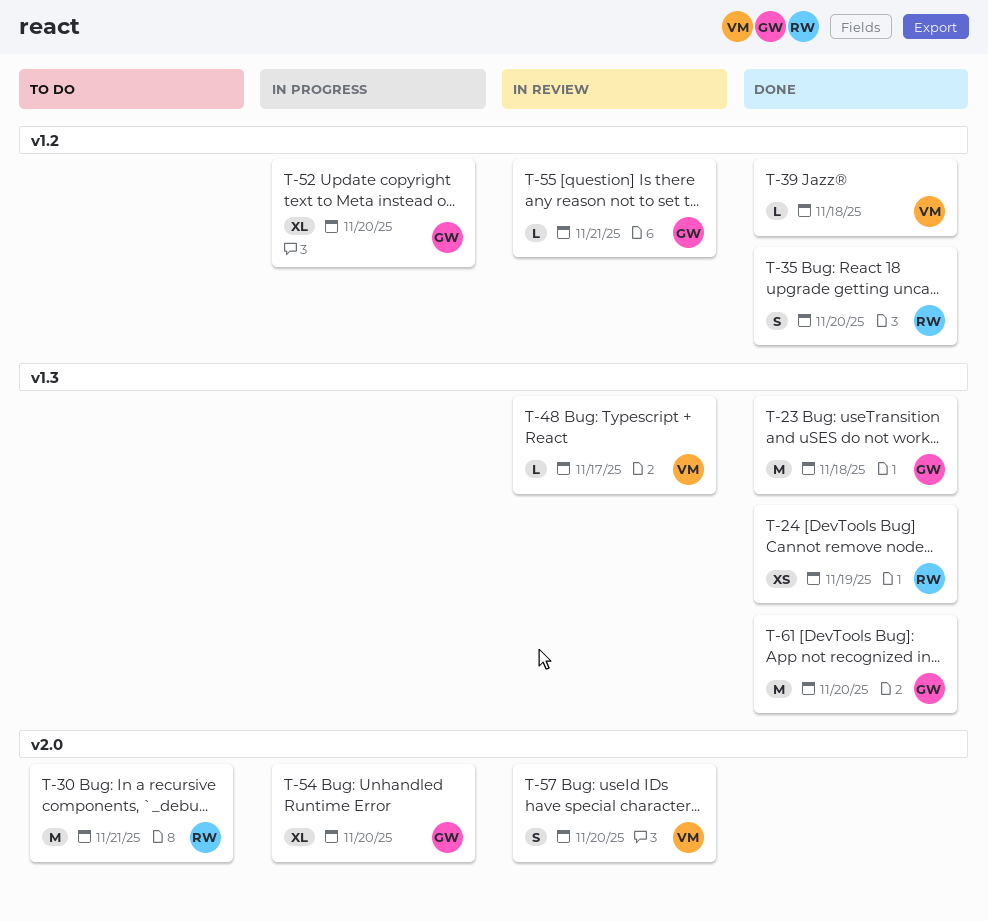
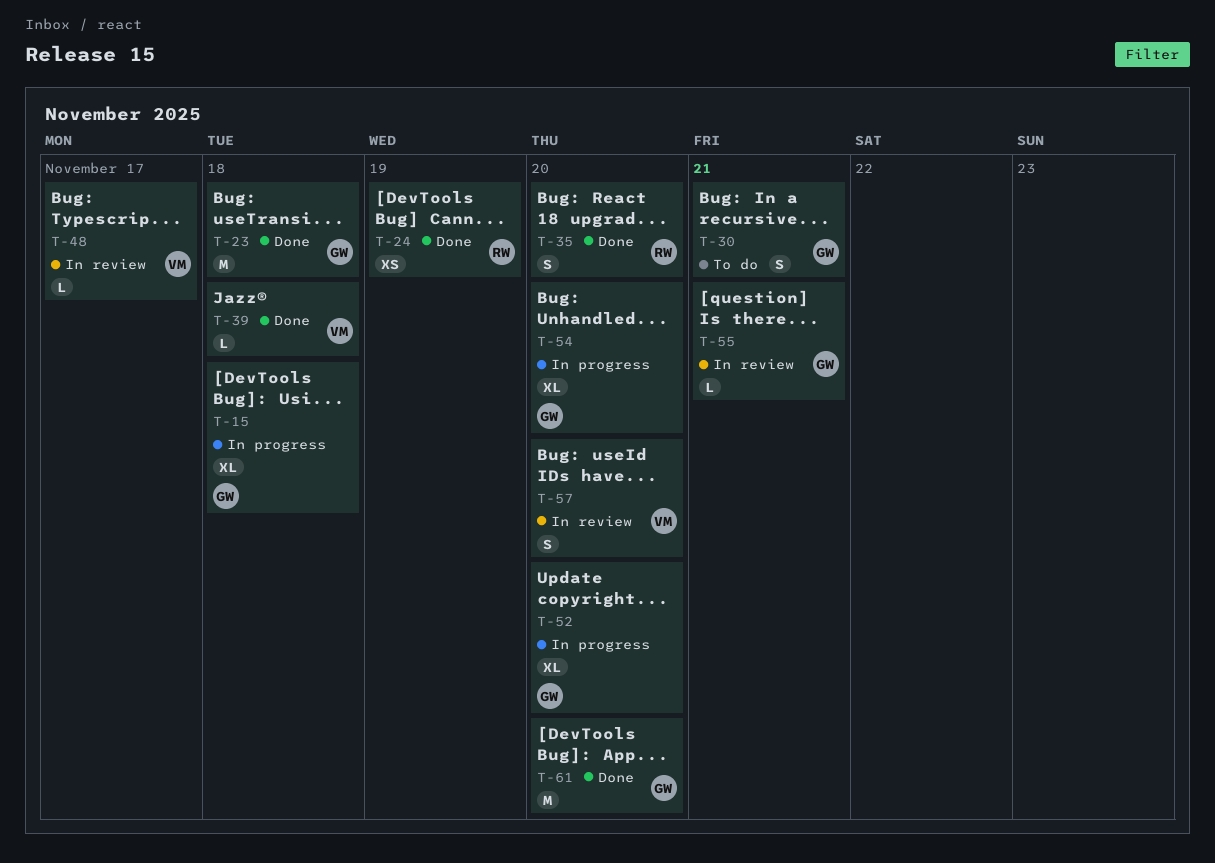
T-15: none -> present
T-30, owner: RW -> GW
T-30, estimate: M -> S

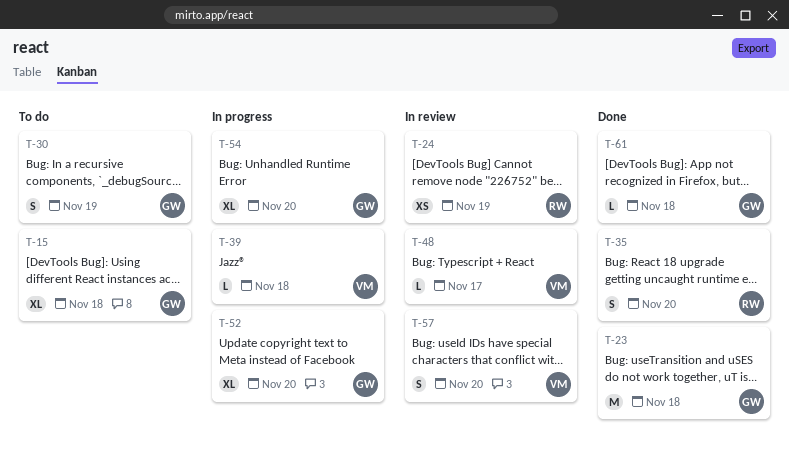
T-15, status: In progress -> To do
T-24, status: Done -> In review
T-30, due: Nov 21 -> Nov 19
T-39, status: Done -> In progress
T-55: present -> none
T-61, estimate: M -> L
T-61, due: Nov 20 -> Nov 18

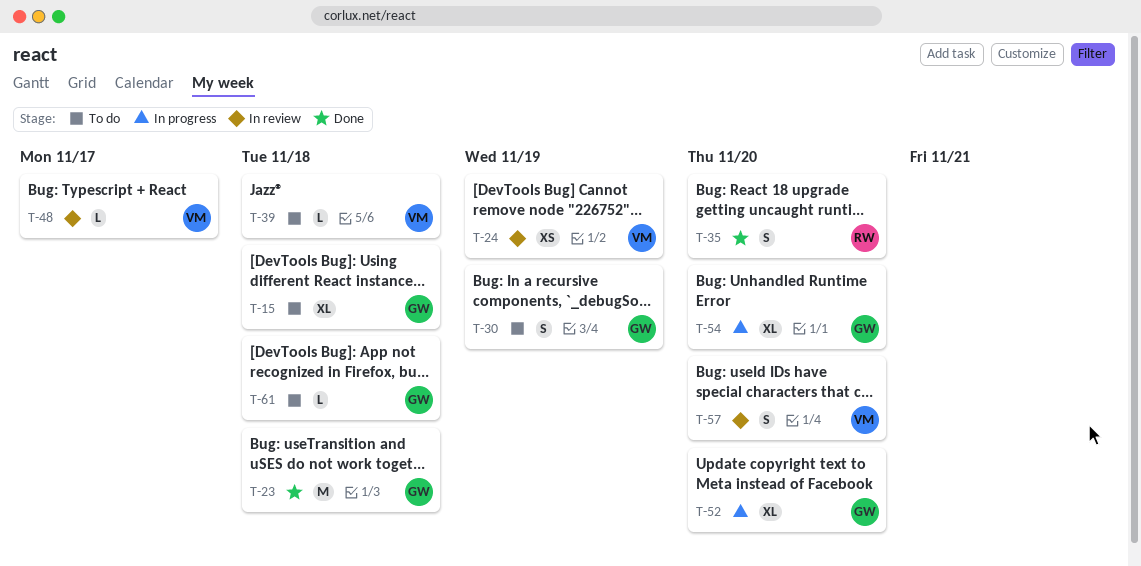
T-24, owner: RW -> VM
T-39, status: In progress -> To do
T-61, status: Done -> To do

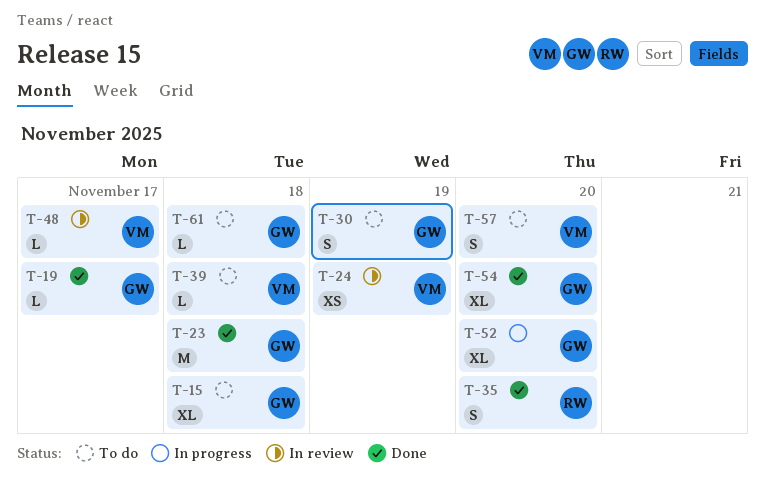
T-19: none -> present
T-54, status: In progress -> Done
T-57, status: In review -> To do

